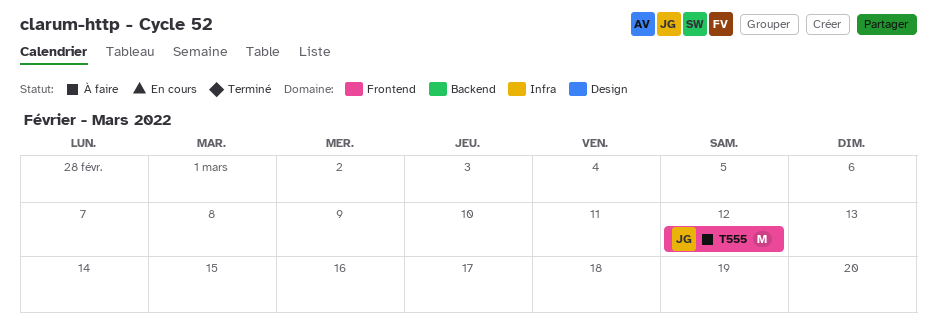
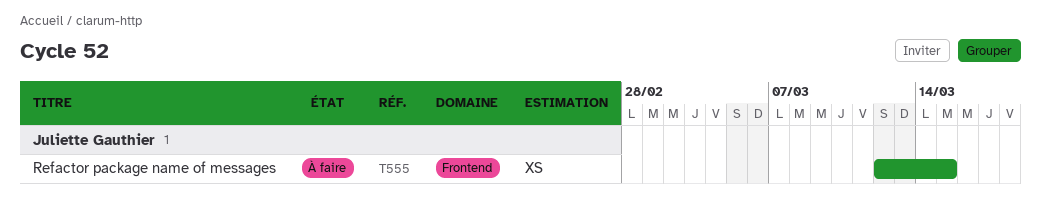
T555, estimate: M -> XS
T555, due: Mar 12 -> Mar 15

